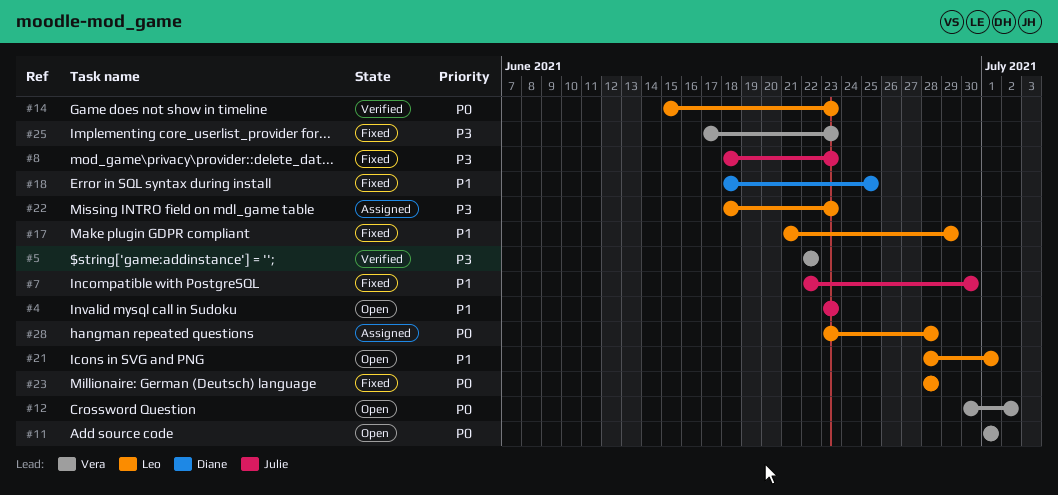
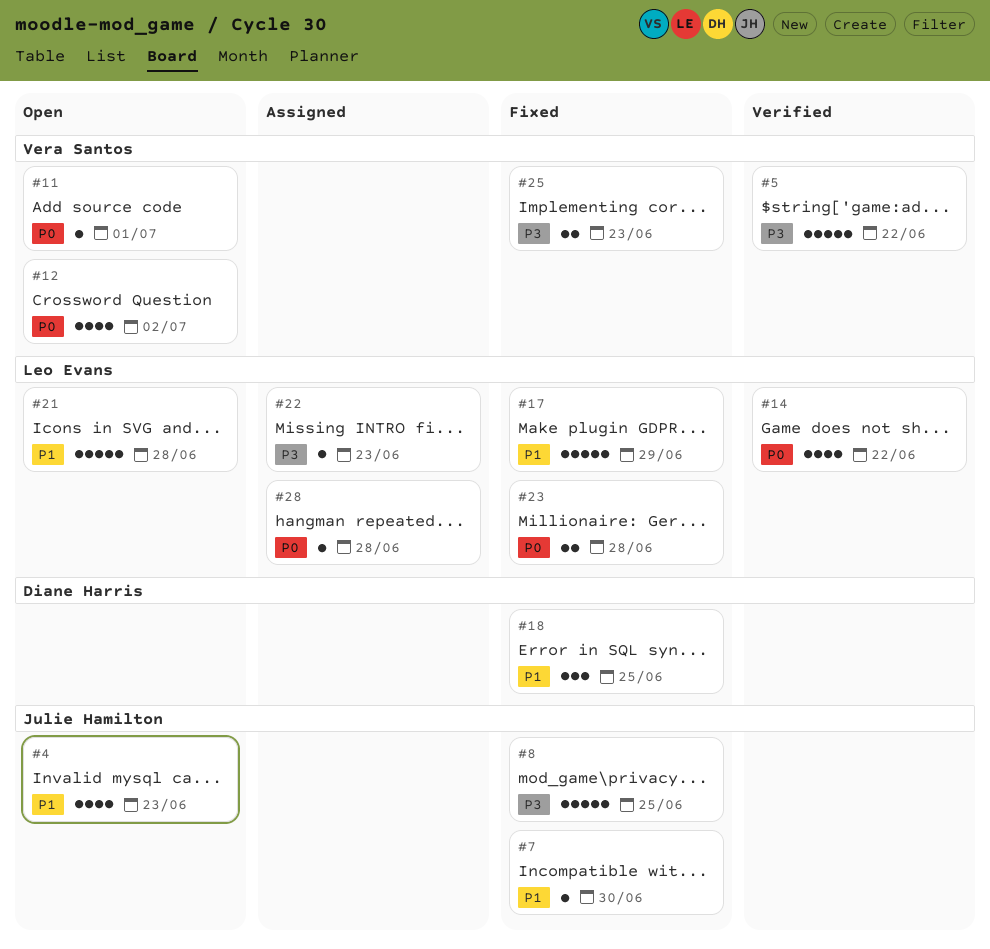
#8, due: Jun 23 -> Jun 25
#14, due: Jun 23 -> Jun 22
#21, due: Jul 1 -> Jun 28

